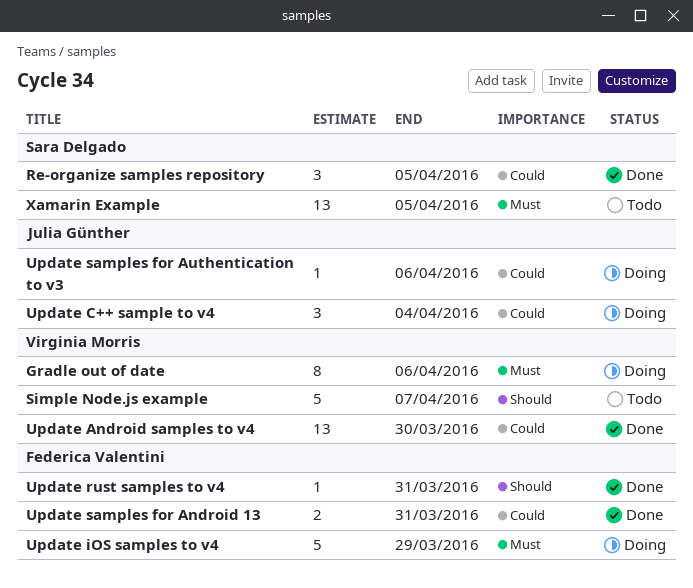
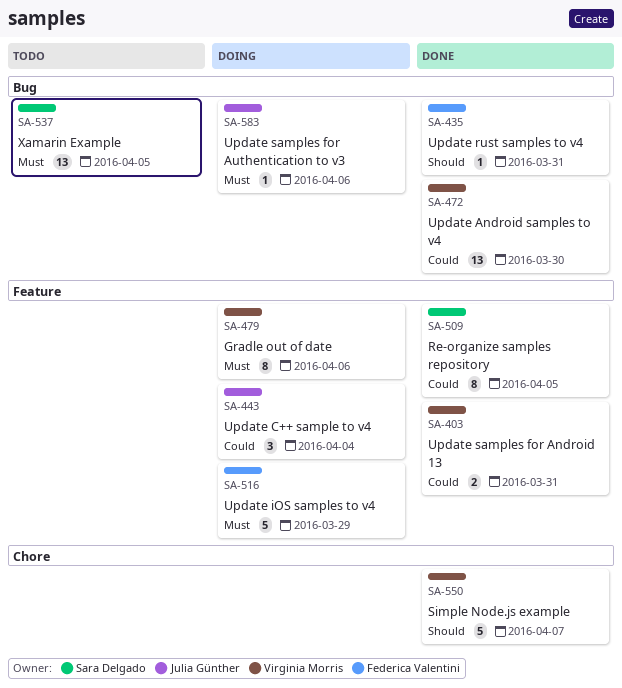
Re-organize samples repository, estimate: 3 -> 8
Simple Node.js example, status: Todo -> Done
Update samples for Android 13, owner: Federica Valentini -> Virginia Morris
Update samples for Authentication to v3, priority: Could -> Must

